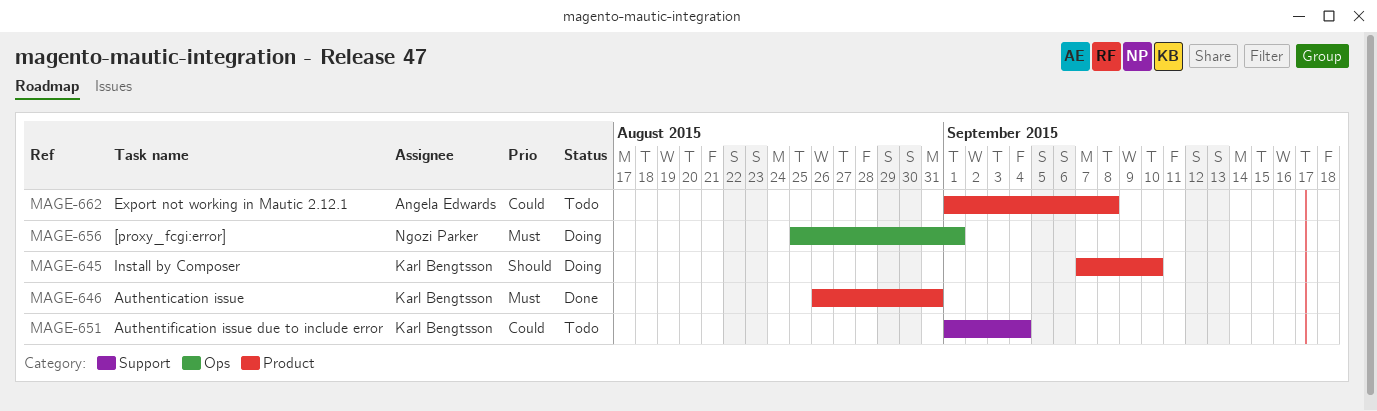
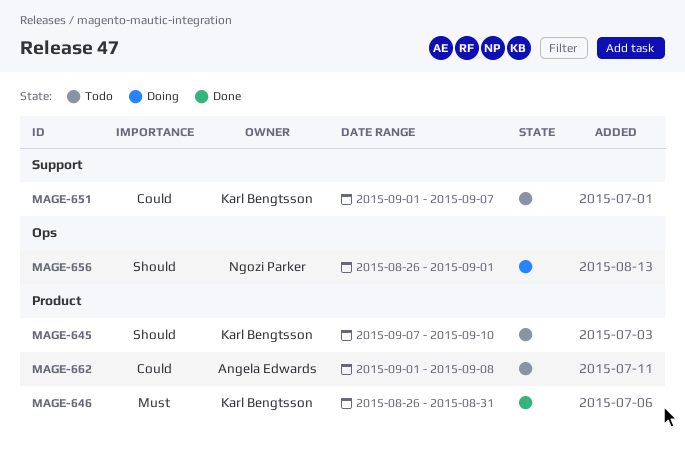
MAGE-645, status: Doing -> Todo
MAGE-651, due: Sep 4 -> Sep 7
MAGE-656, priority: Must -> Should
MAGE-656, start: Aug 25 -> Aug 26

